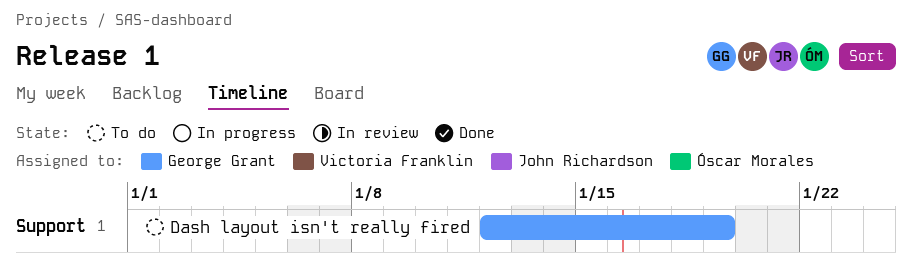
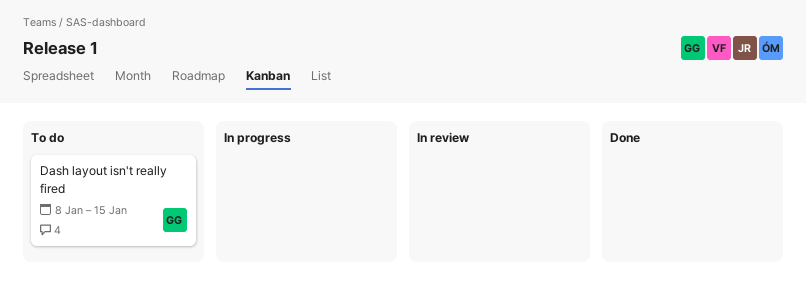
Dash layout isn't really fired, start: Jan 12 -> Jan 8
Dash layout isn't really fired, due: Jan 19 -> Jan 15

